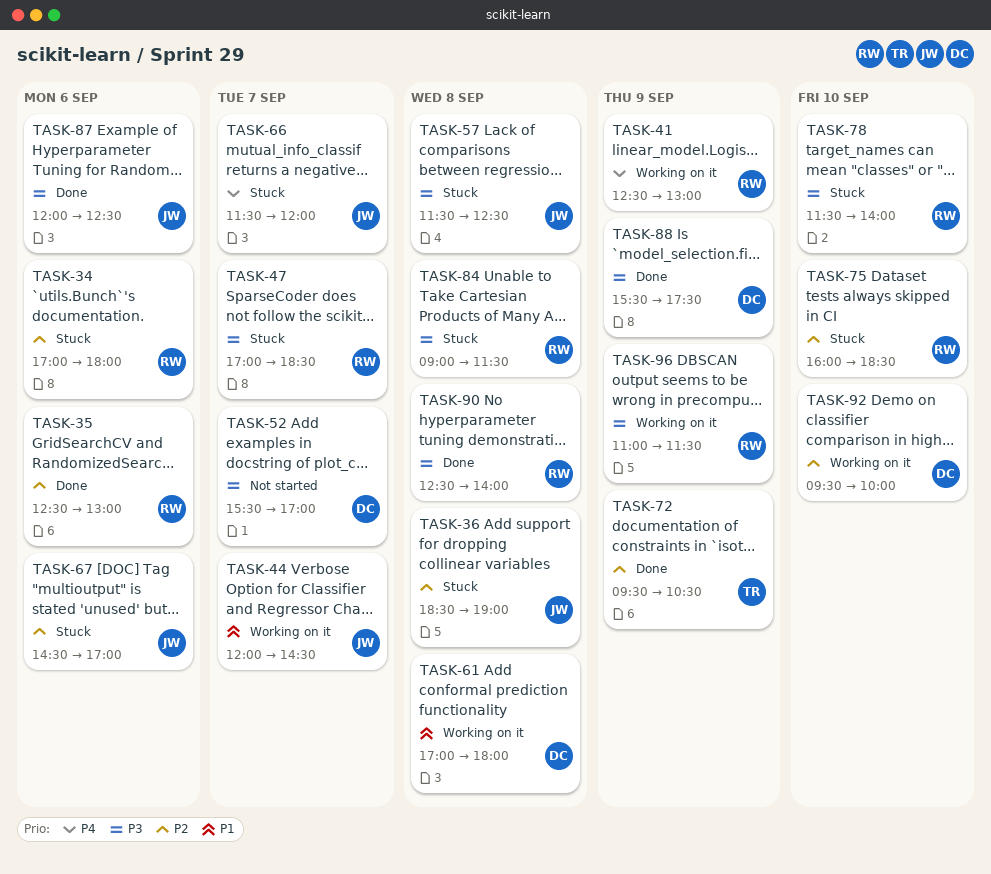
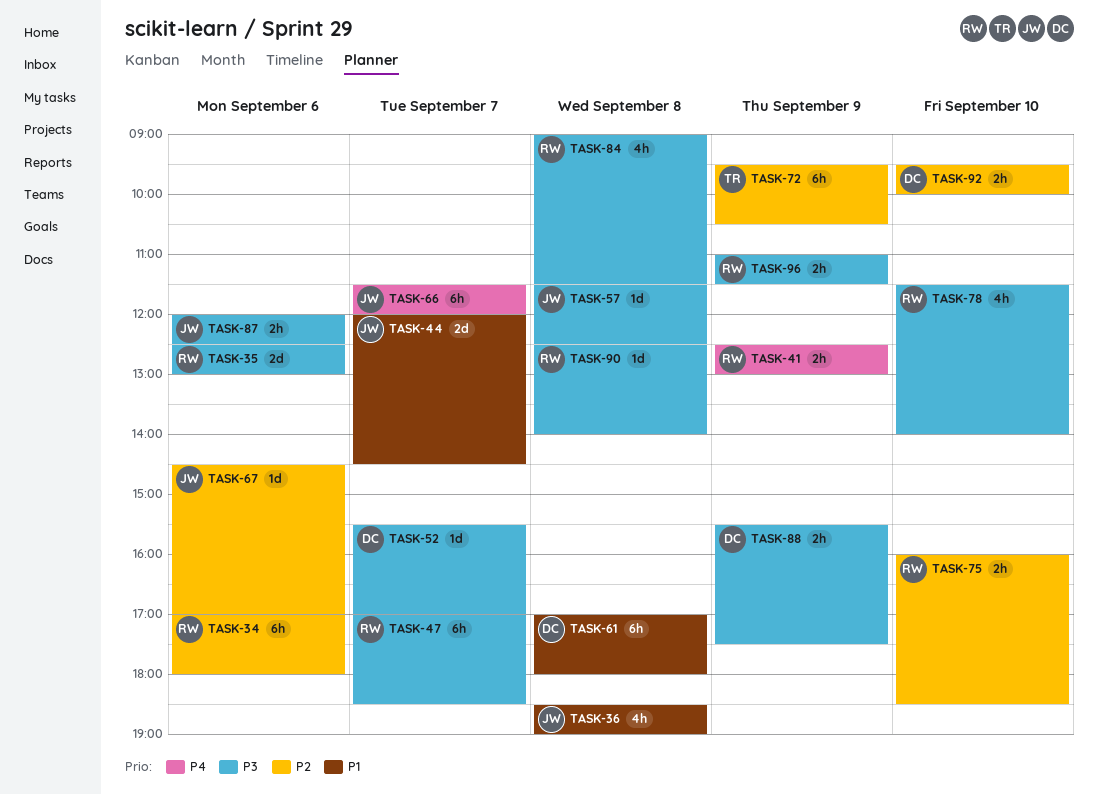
TASK-35, priority: P2 -> P3
TASK-36, priority: P2 -> P1

